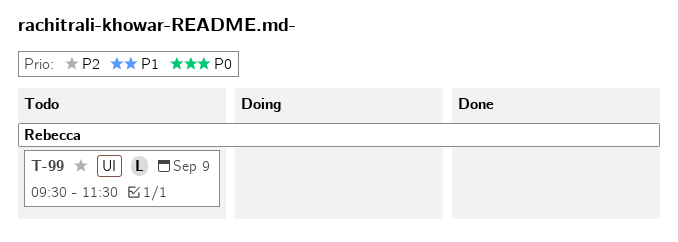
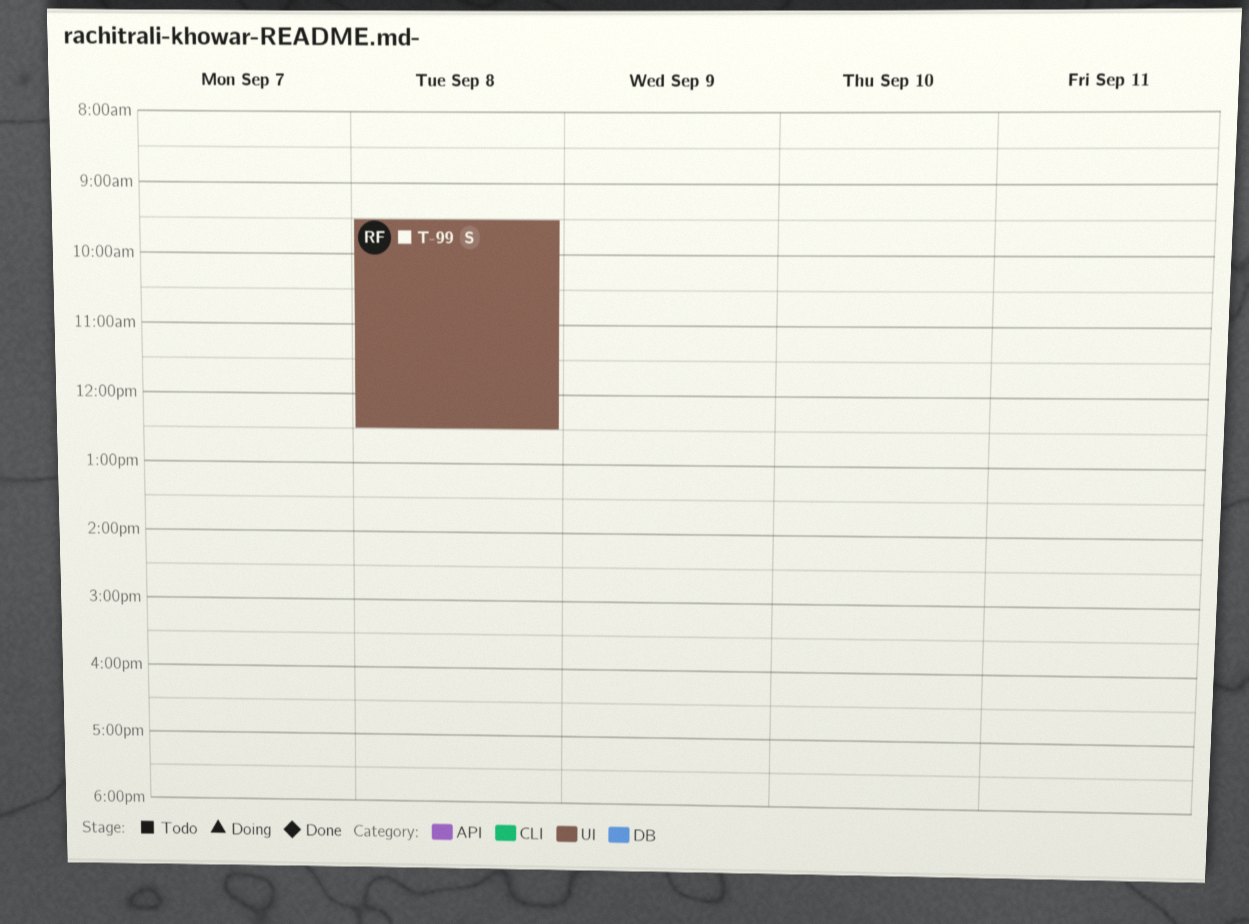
T-99, estimate: L -> S
T-99, day: Sep 9 -> Sep 8
T-99, ends: 11:30 -> 12:30

